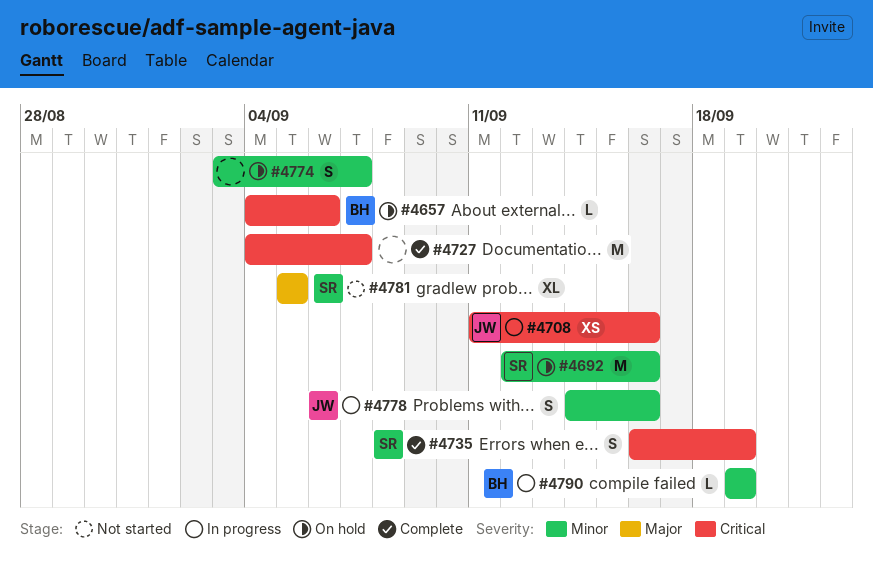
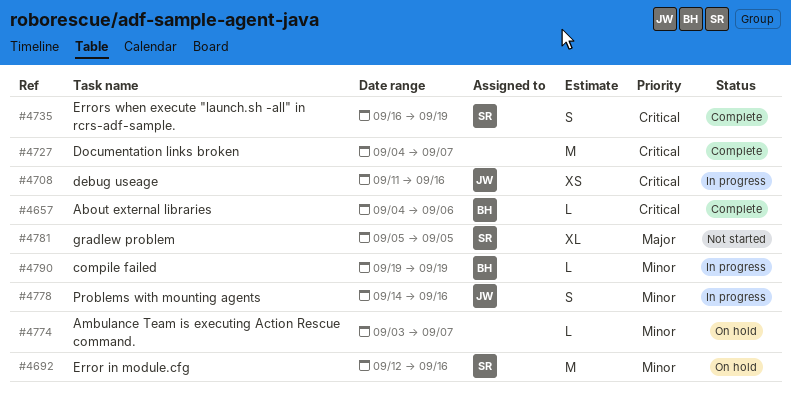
#4657, status: On hold -> Complete
#4774, estimate: S -> L

